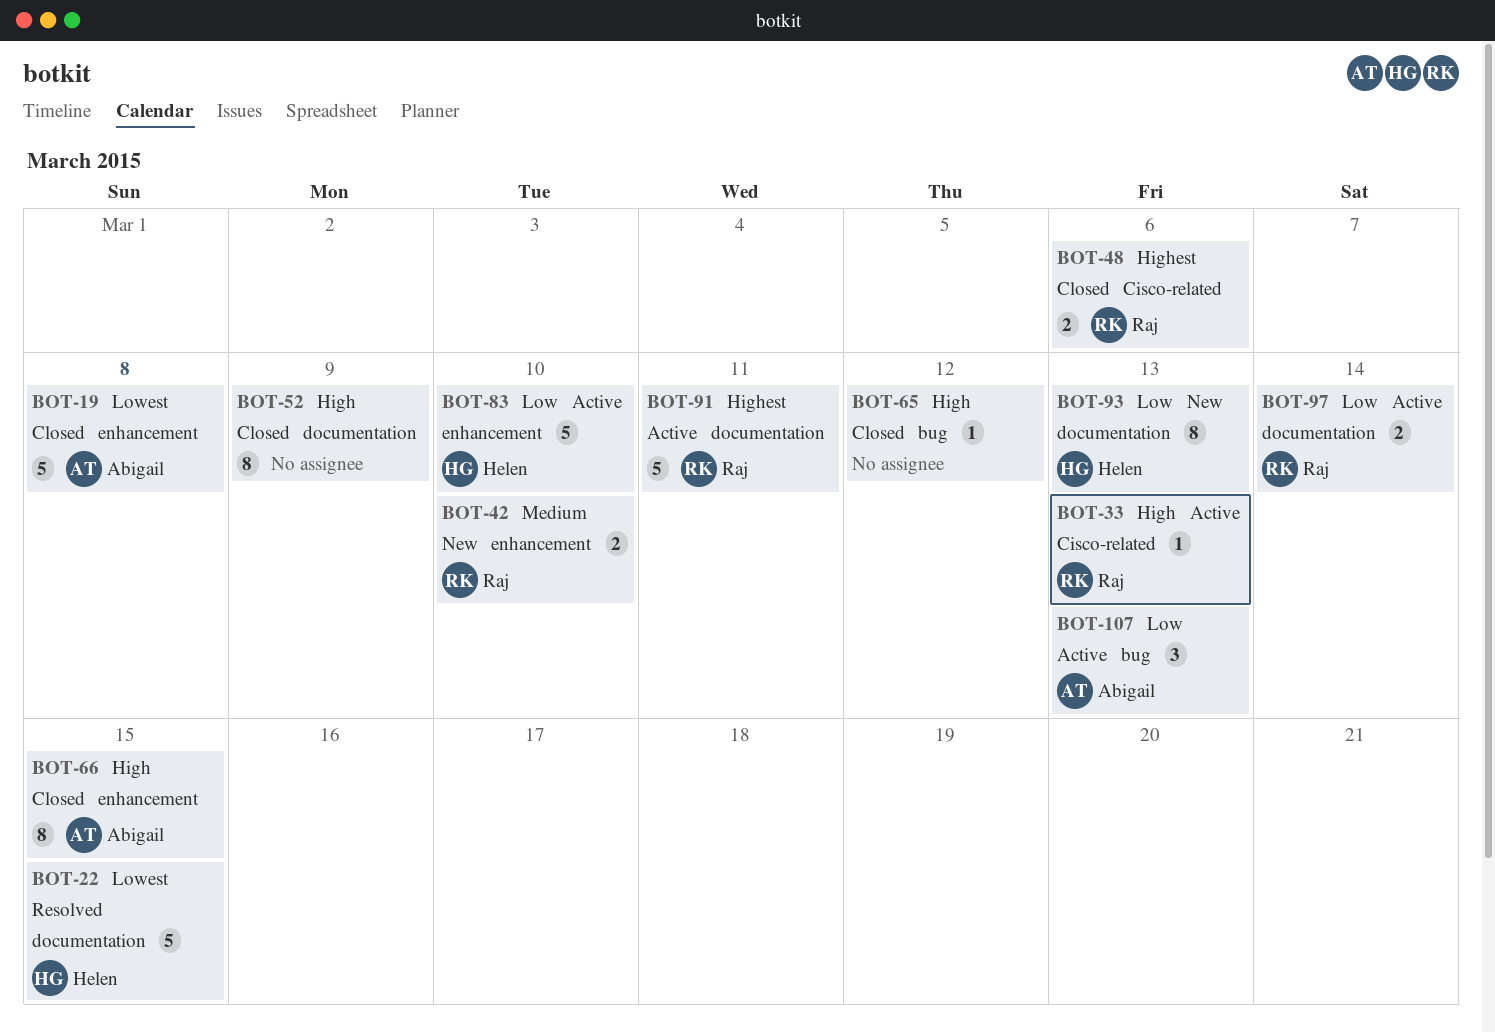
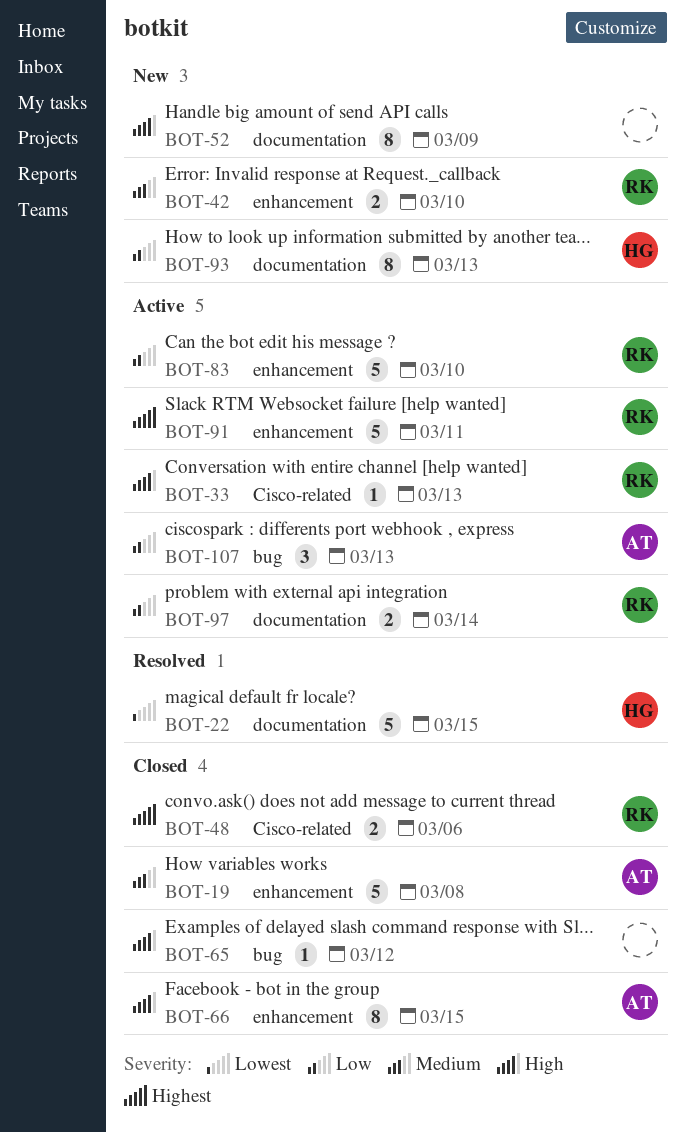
BOT-19, priority: Lowest -> Medium
BOT-52, status: Closed -> New
BOT-83, owner: Helen -> Raj
BOT-91, label: documentation -> enhancement

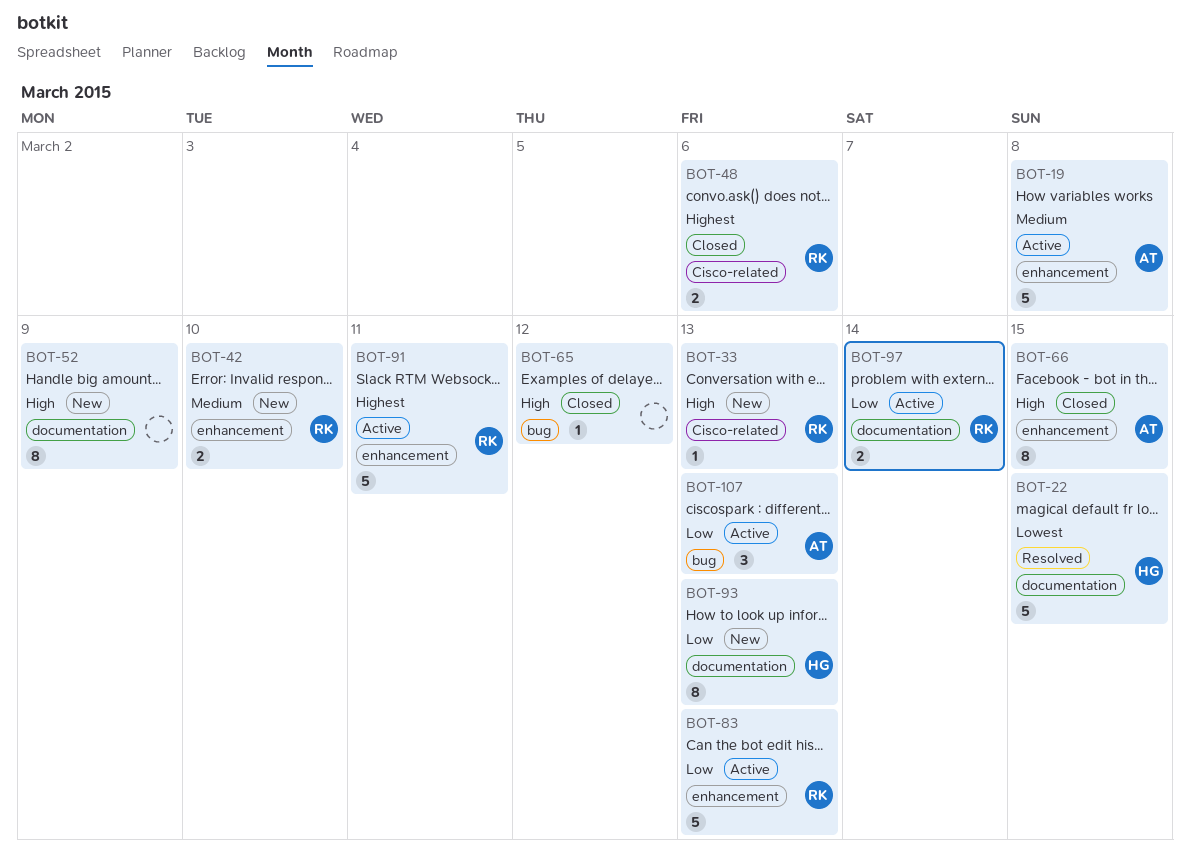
BOT-19, status: Closed -> Active
BOT-33, status: Active -> New
BOT-83, due: Mar 10 -> Mar 13

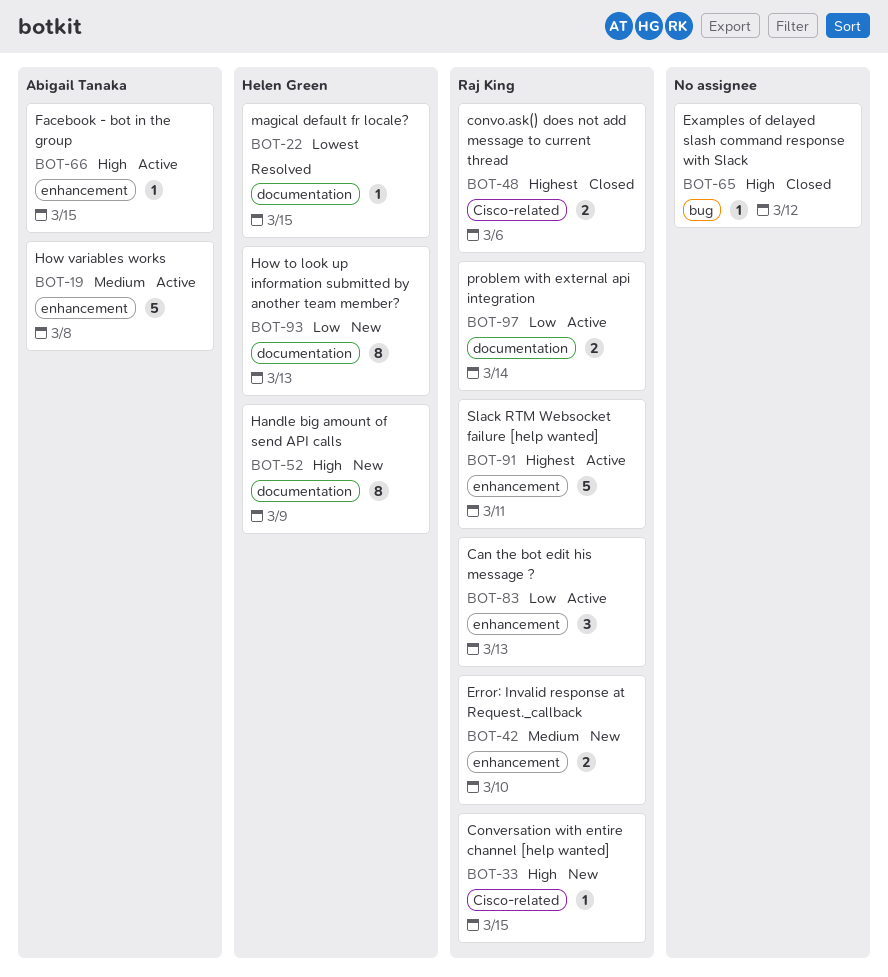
BOT-22, estimate: 5 -> 1
BOT-33, due: Mar 13 -> Mar 15
BOT-52, owner: none -> Helen Green
BOT-66, status: Closed -> Active
BOT-66, estimate: 8 -> 1
BOT-83, estimate: 5 -> 3
BOT-107: present -> none

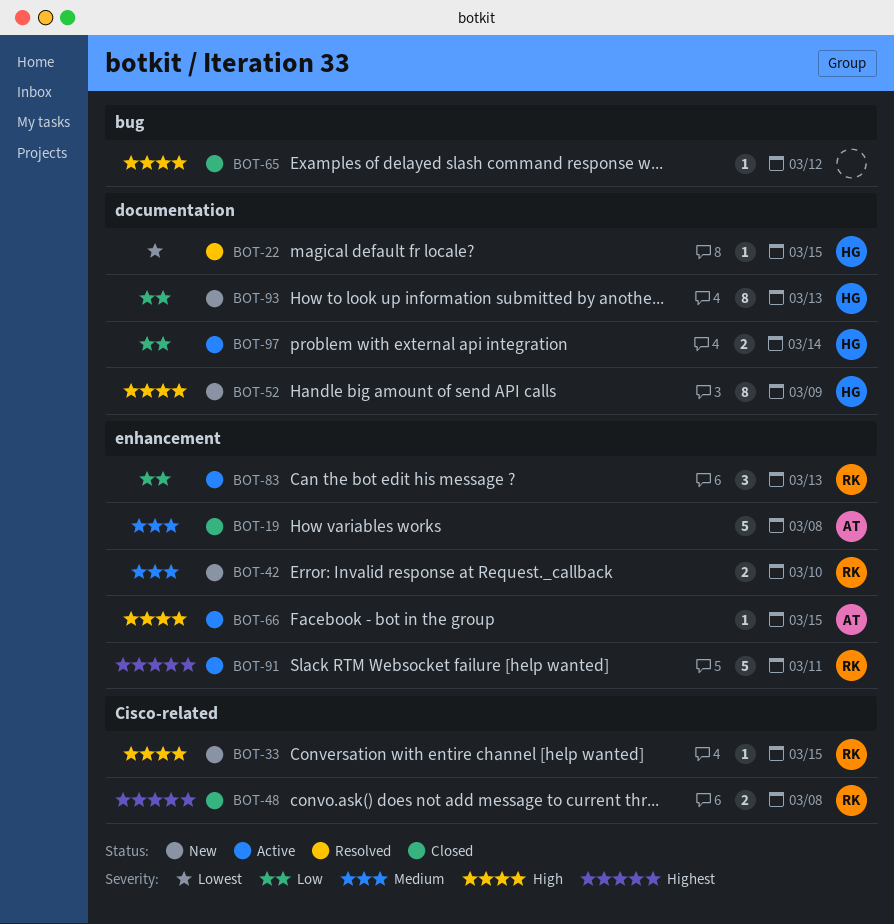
BOT-19, status: Active -> Closed
BOT-48, due: Mar 6 -> Mar 8
BOT-97, owner: Raj King -> Helen Green

